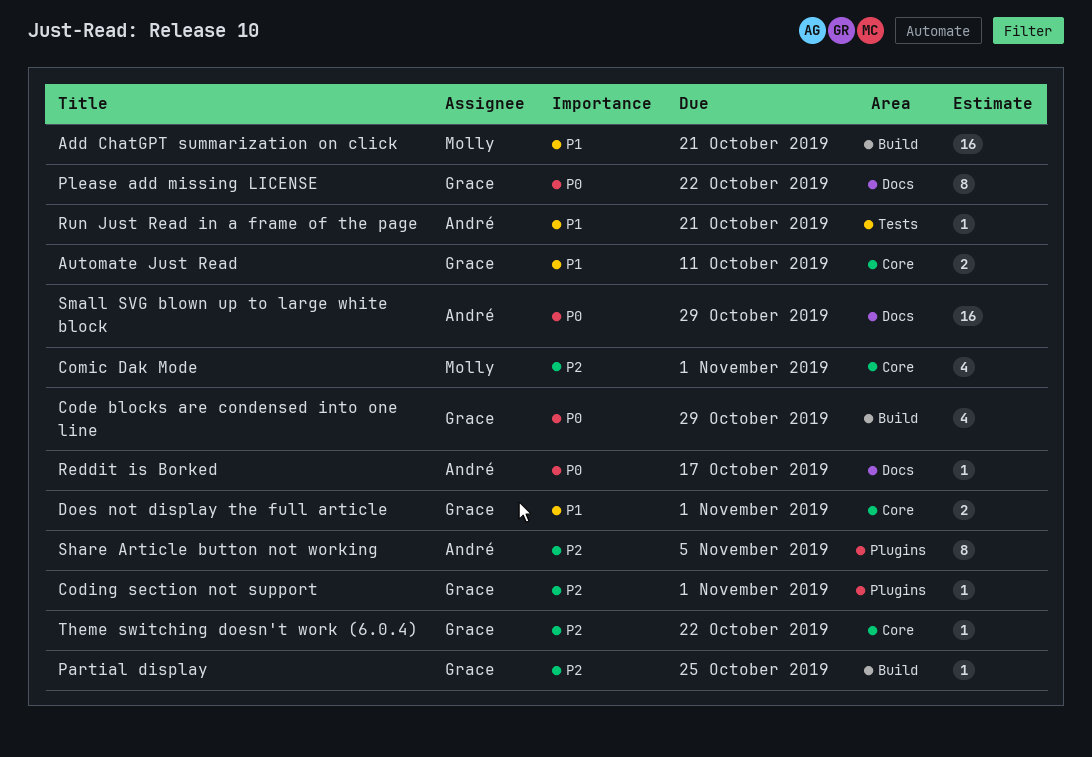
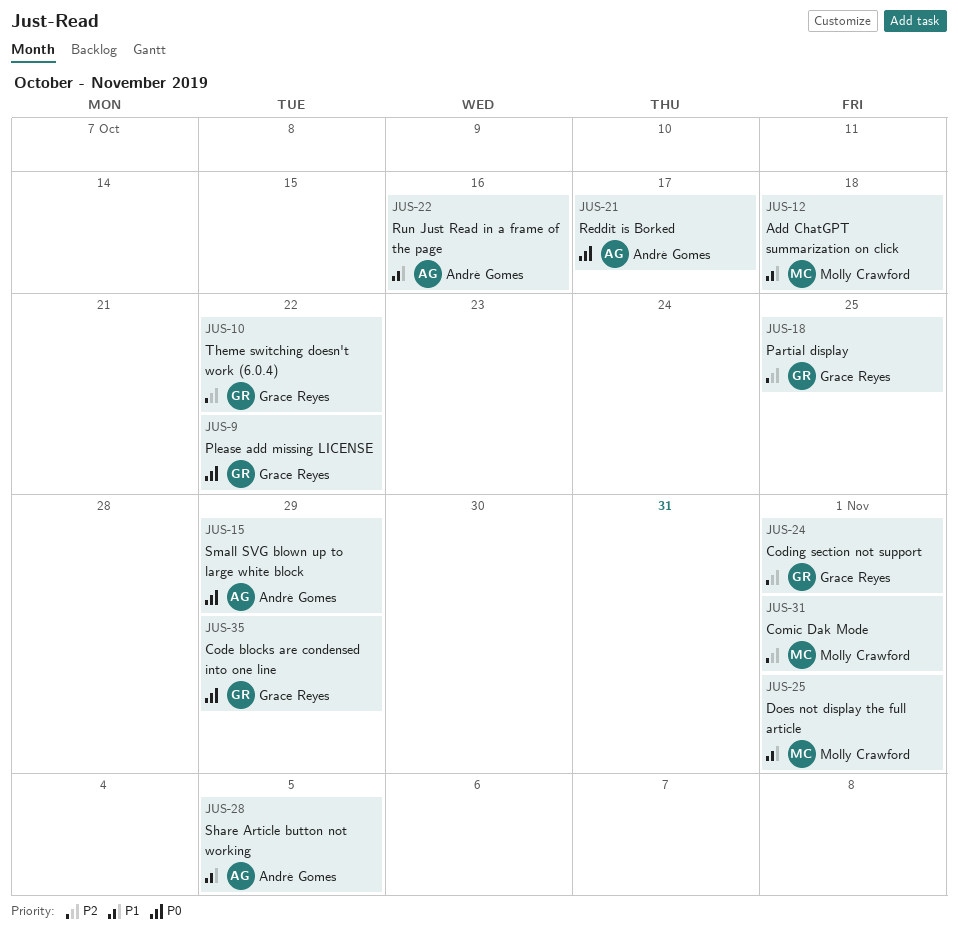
Add ChatGPT summarization on click, due: Oct 21 -> Oct 18
Automate Just Read: present -> none
Does not display the full article, owner: Grace Reyes -> Molly Crawford
Run Just Read in a frame of the page, due: Oct 21 -> Oct 16
Share Article button not working, priority: P2 -> P1

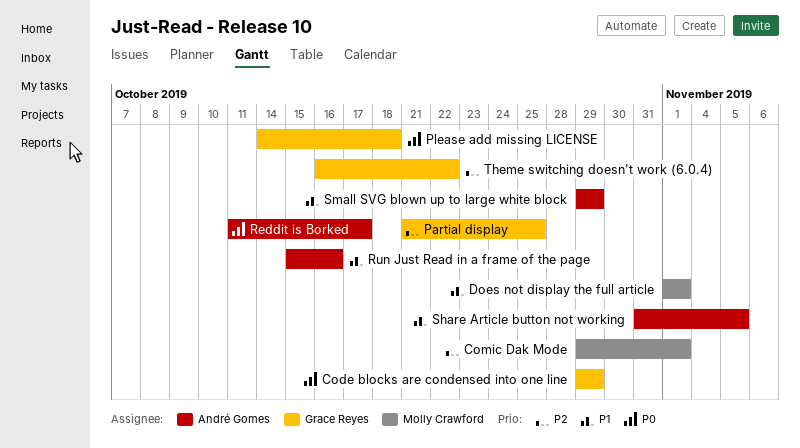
Add ChatGPT summarization on click: present -> none
Coding section not support: present -> none
Please add missing LICENSE, due: Oct 22 -> Oct 18
Small SVG blown up to large white block, priority: P0 -> P1

